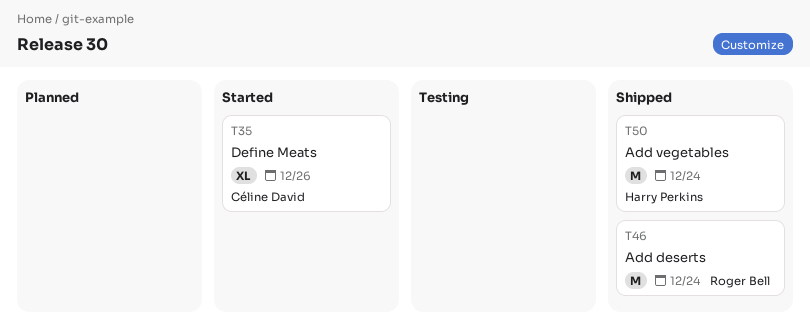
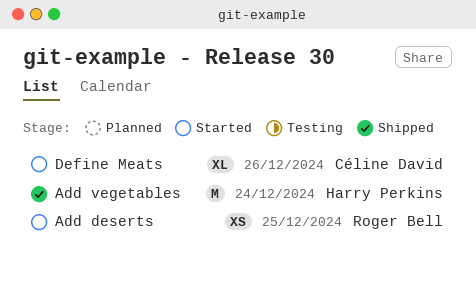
Add deserts, status: Shipped -> Started
Add deserts, estimate: M -> XS
Add deserts, due: Dec 24 -> Dec 25

